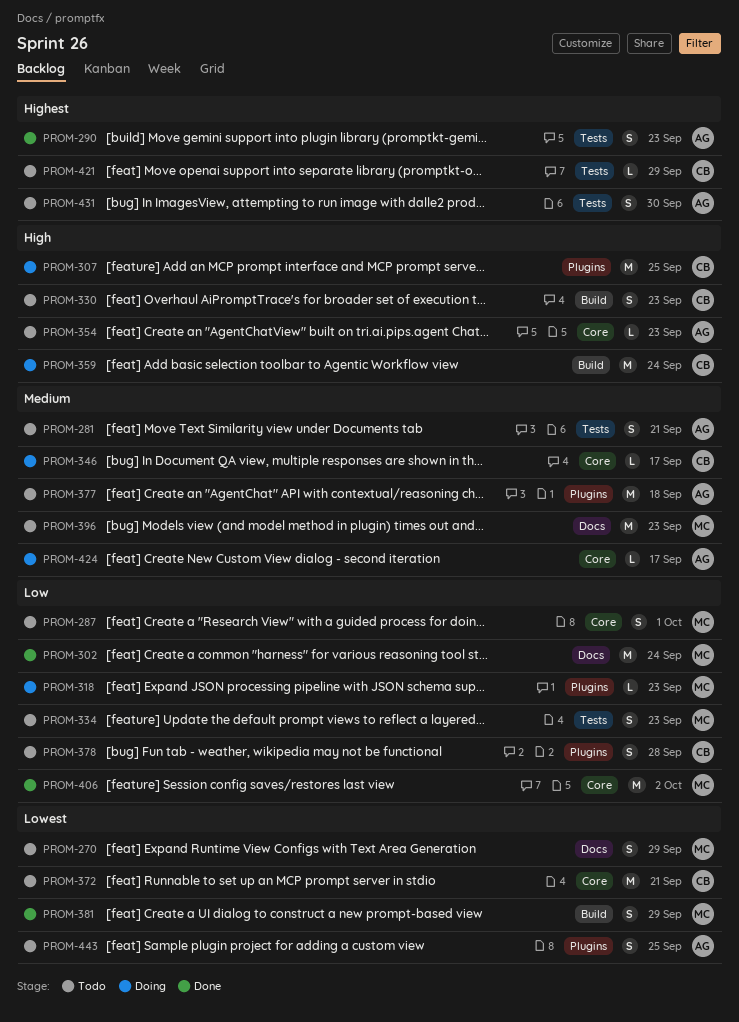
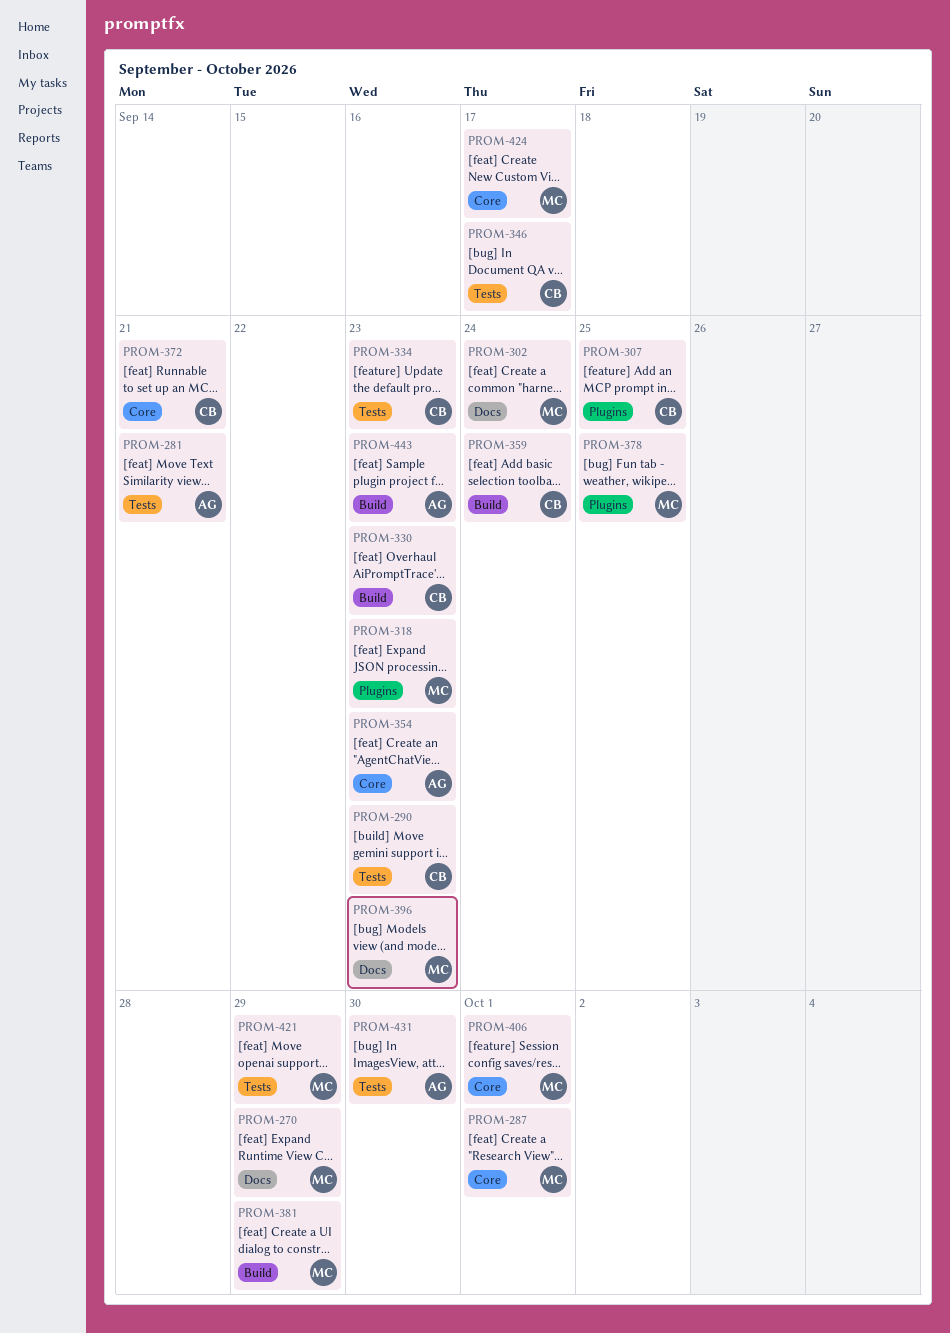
PROM-290, owner: AG -> CB
PROM-334, owner: MC -> CB
PROM-346, label: Core -> Tests
PROM-377: present -> none
PROM-378, owner: CB -> MC
PROM-378, due: Sep 28 -> Sep 25
PROM-406, due: Oct 2 -> Oct 1
PROM-421, owner: CB -> MC
PROM-424, owner: AG -> MC
PROM-443, label: Plugins -> Build
PROM-443, due: Sep 25 -> Sep 23

